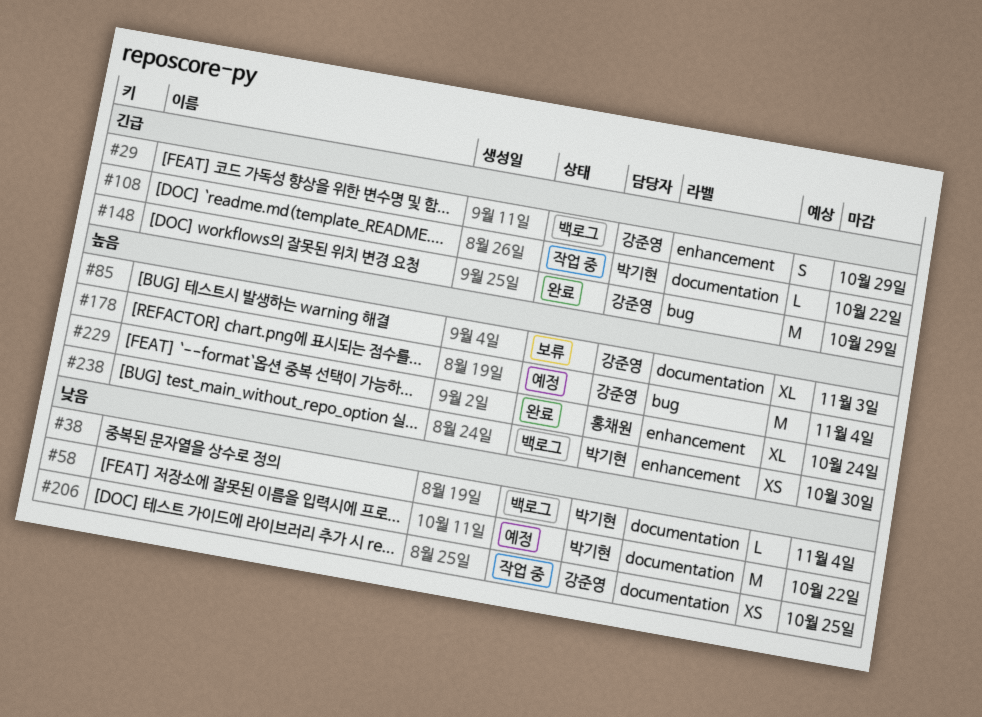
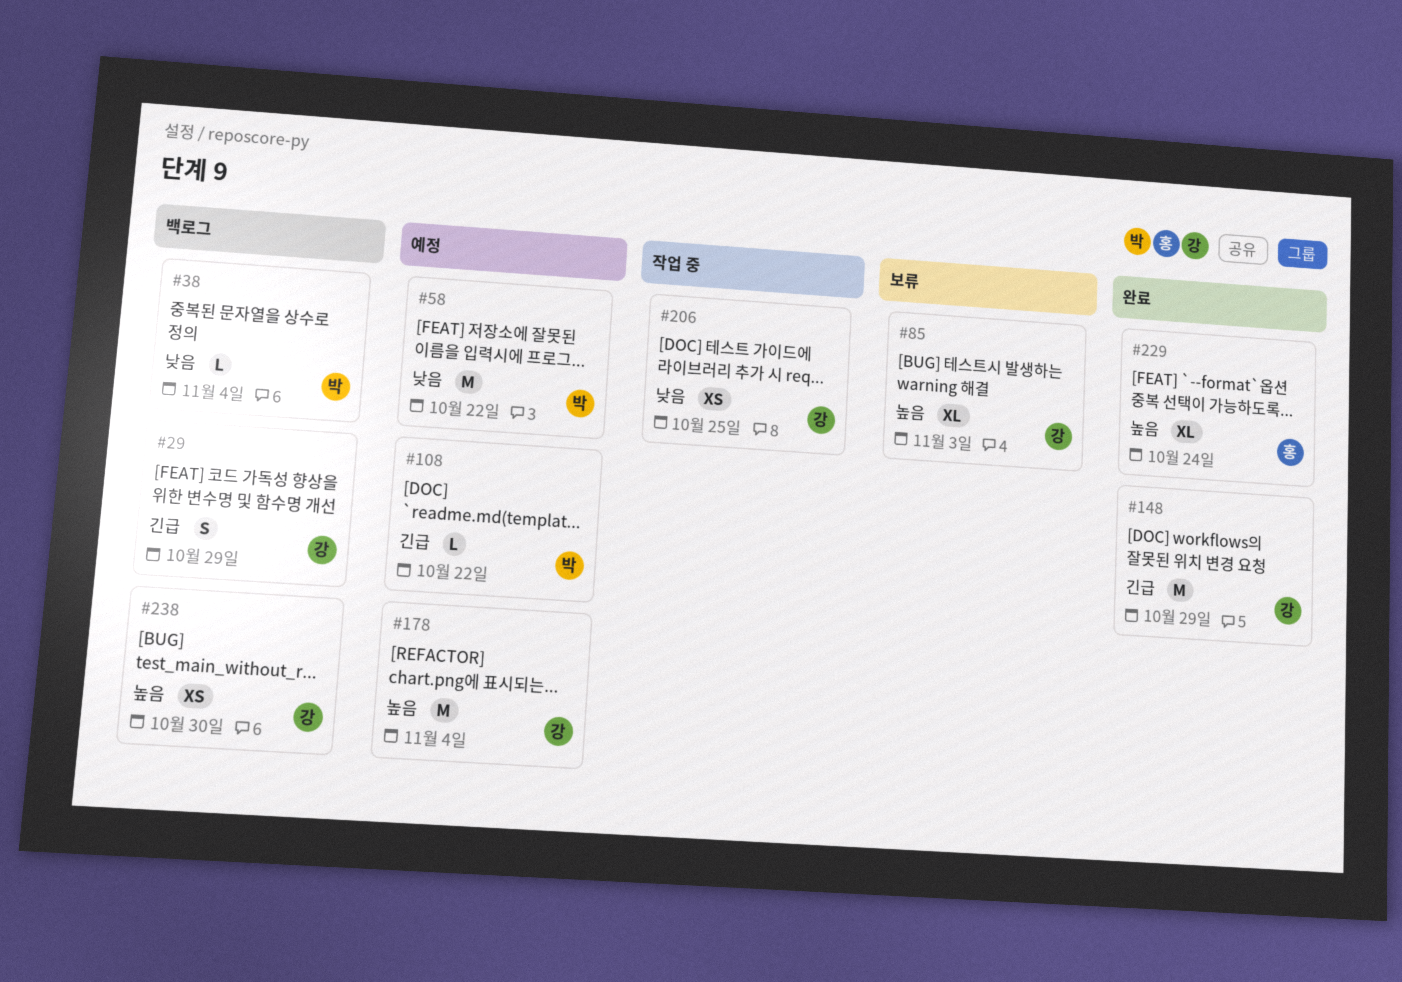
#108, status: 작업 중 -> 예정
#238, owner: 박기현 -> 강준영

